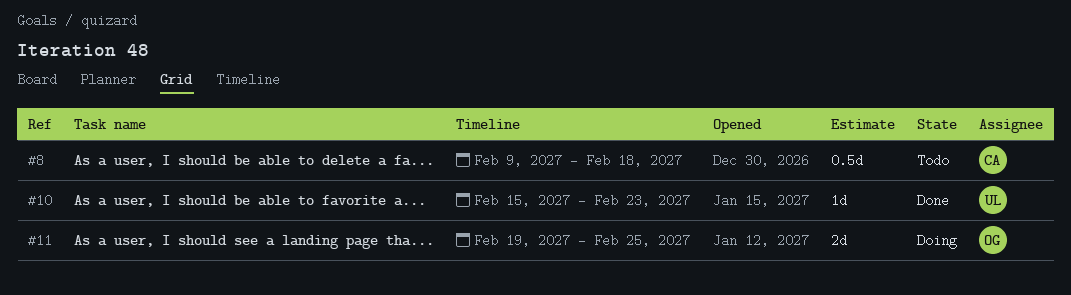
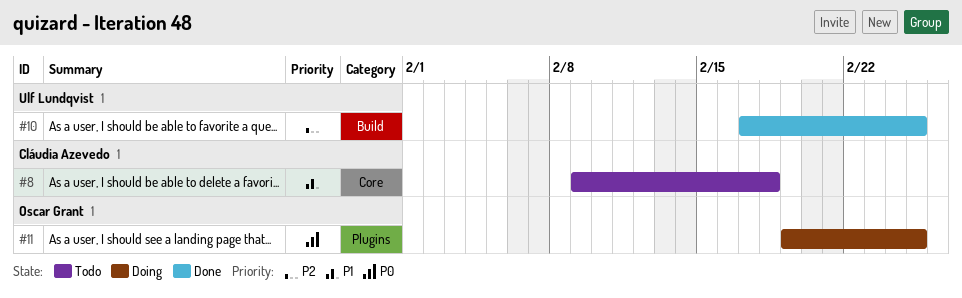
#10, start: Feb 15 -> Feb 17
#10, due: Feb 23 -> Feb 25

